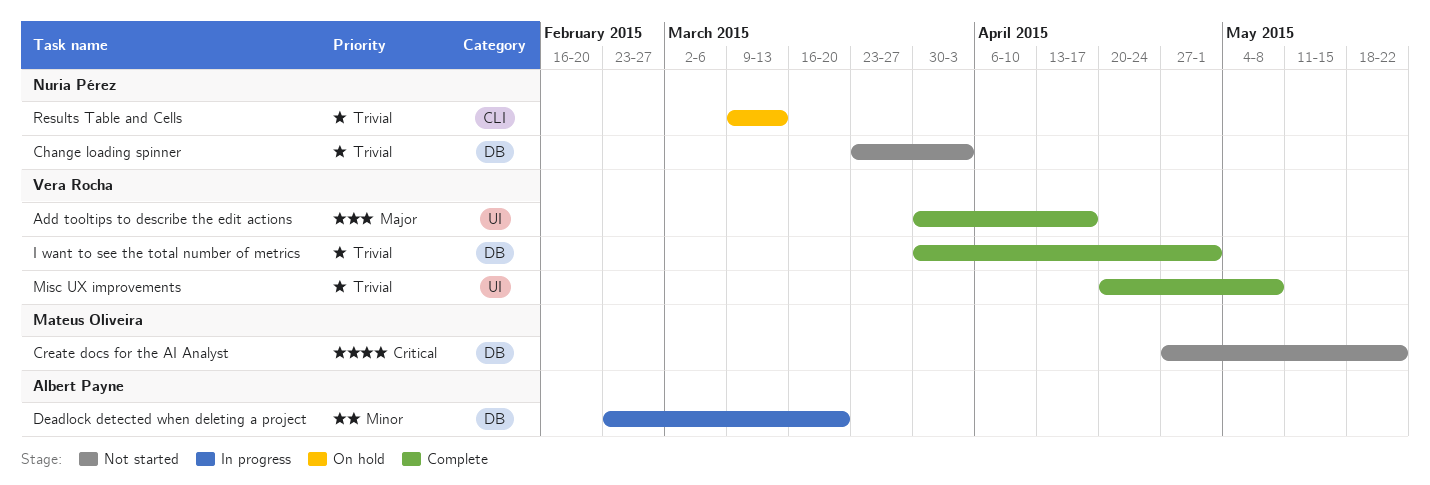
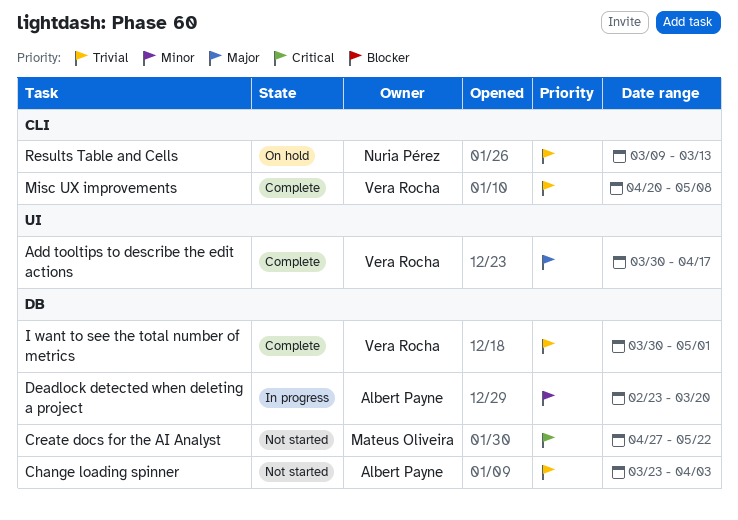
Change loading spinner, owner: Nuria Pérez -> Albert Payne
Misc UX improvements, label: UI -> CLI

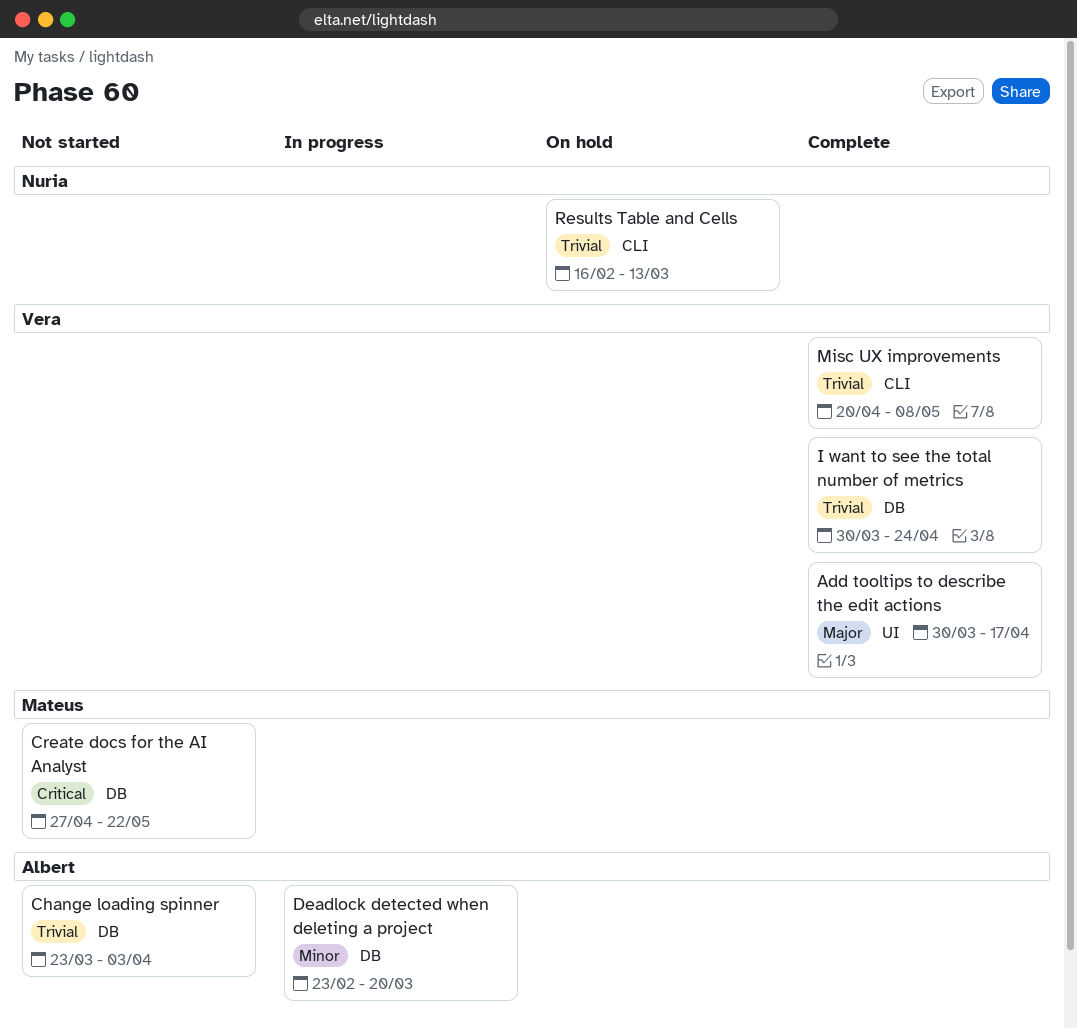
I want to see the total number of metrics, due: May 1 -> Apr 24
Results Table and Cells, start: Mar 9 -> Feb 16

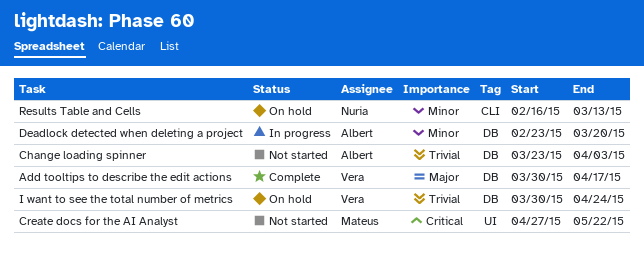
Add tooltips to describe the edit actions, label: UI -> DB
Create docs for the AI Analyst, label: DB -> UI
I want to see the total number of metrics, status: Complete -> On hold
Misc UX improvements: present -> none
Results Table and Cells, priority: Trivial -> Minor

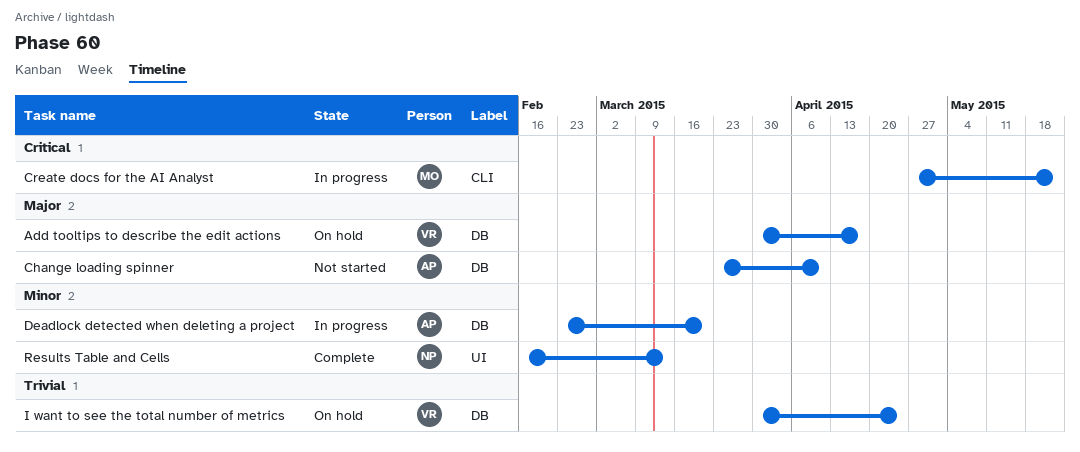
Add tooltips to describe the edit actions, status: Complete -> On hold
Change loading spinner, priority: Trivial -> Major
Change loading spinner, due: Apr 3 -> Apr 10
Create docs for the AI Analyst, status: Not started -> In progress
Create docs for the AI Analyst, label: UI -> CLI
Results Table and Cells, status: On hold -> Complete
Results Table and Cells, label: CLI -> UI

